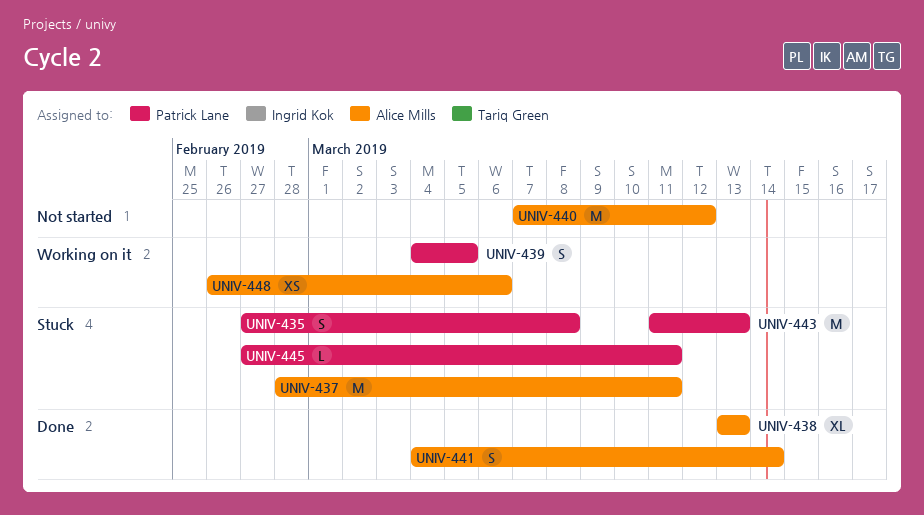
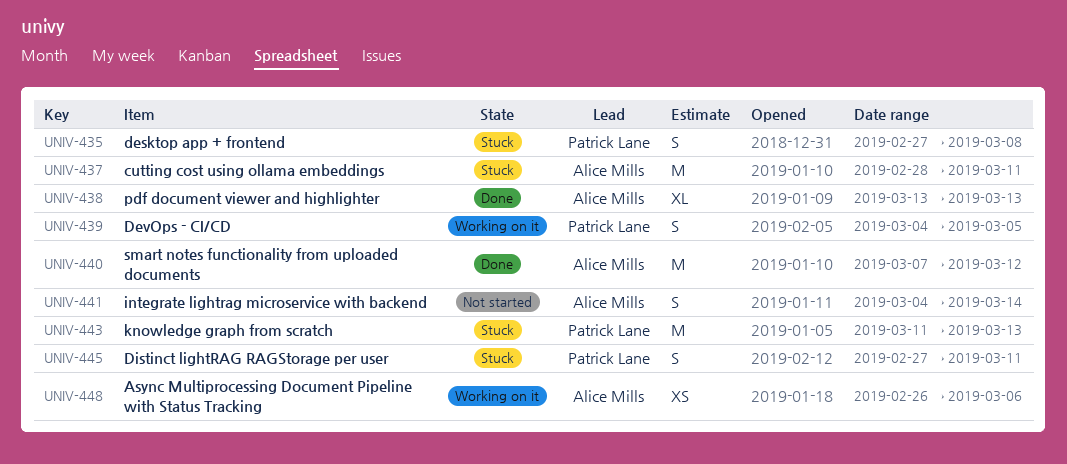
UNIV-440, status: Not started -> Done
UNIV-441, status: Done -> Not started
UNIV-445, estimate: L -> S

